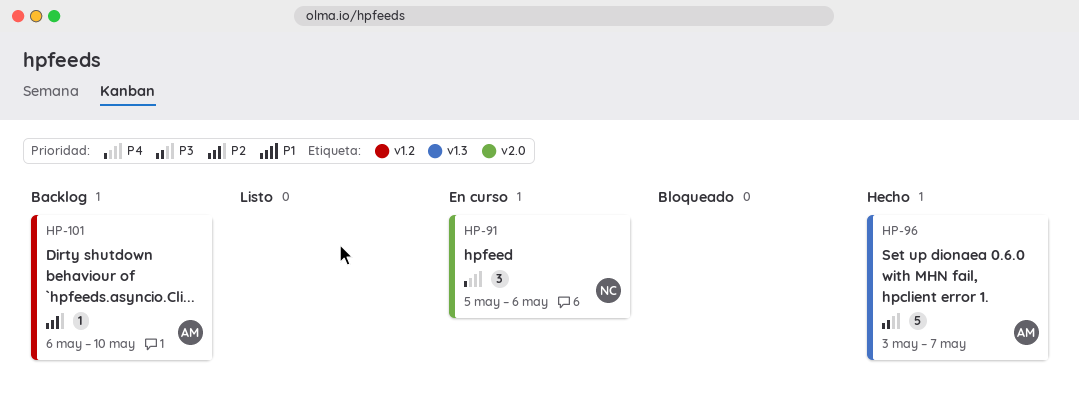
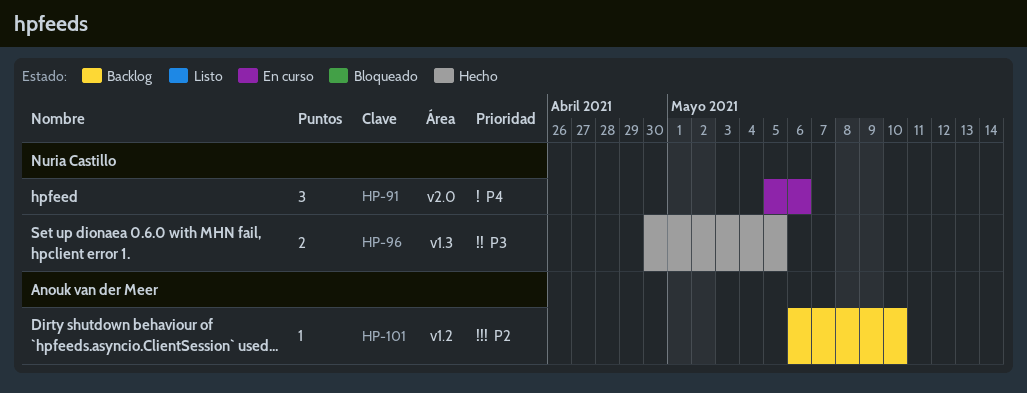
HP-96, owner: Anouk van der Meer -> Nuria Castillo
HP-96, estimate: 5 -> 2
HP-96, start: May 3 -> Apr 30
HP-96, due: May 7 -> May 5

